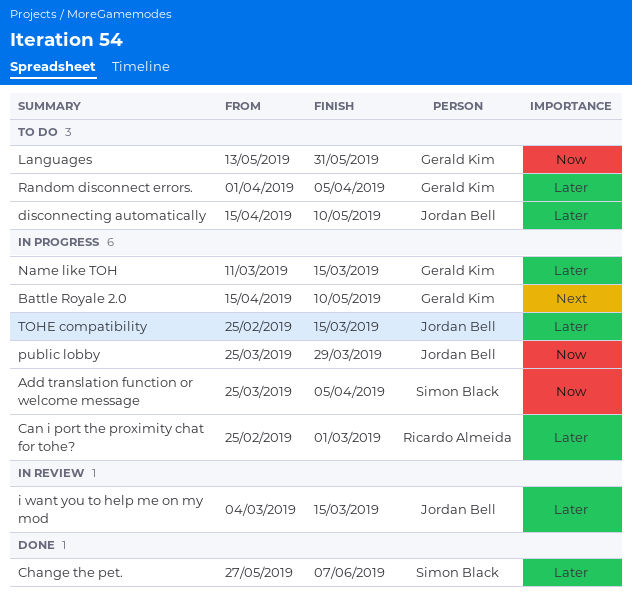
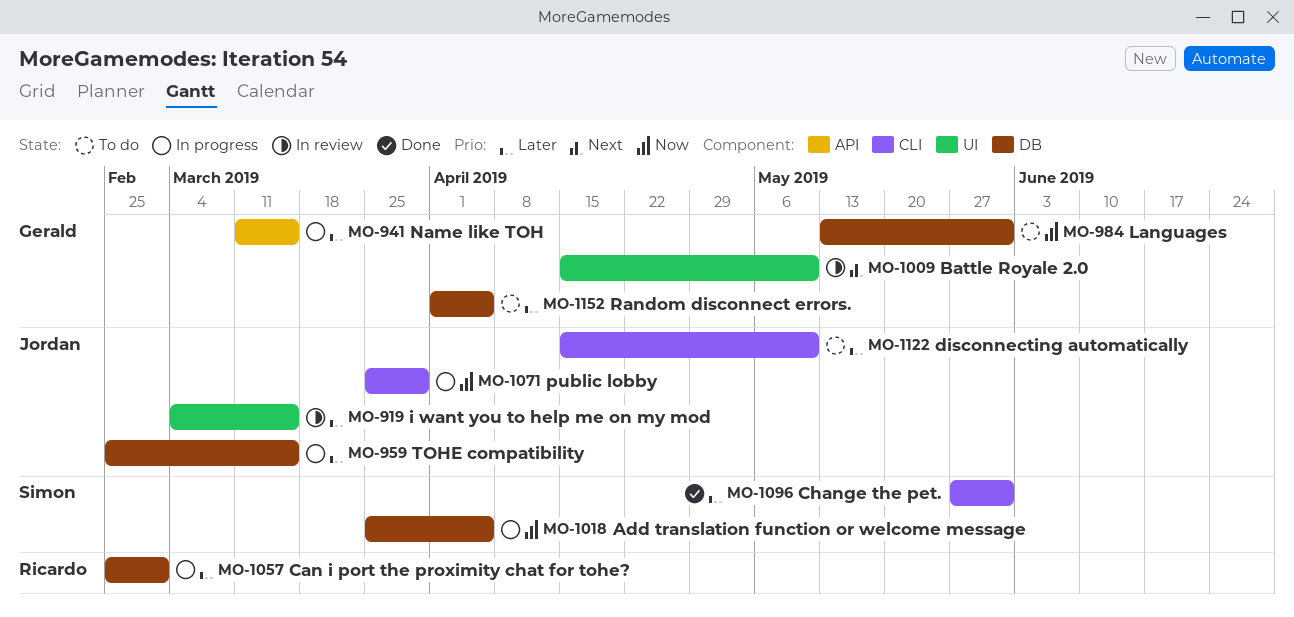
Battle Royale 2.0, status: In progress -> In review
Change the pet., due: Jun 7 -> May 31

